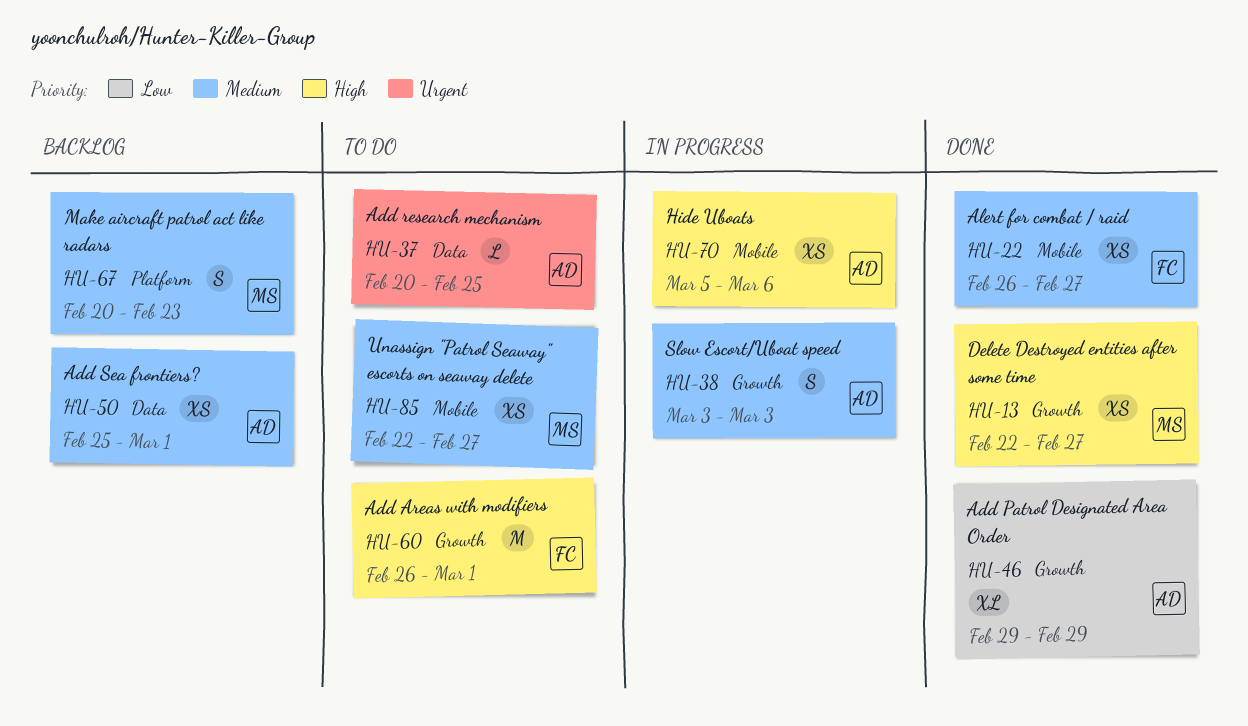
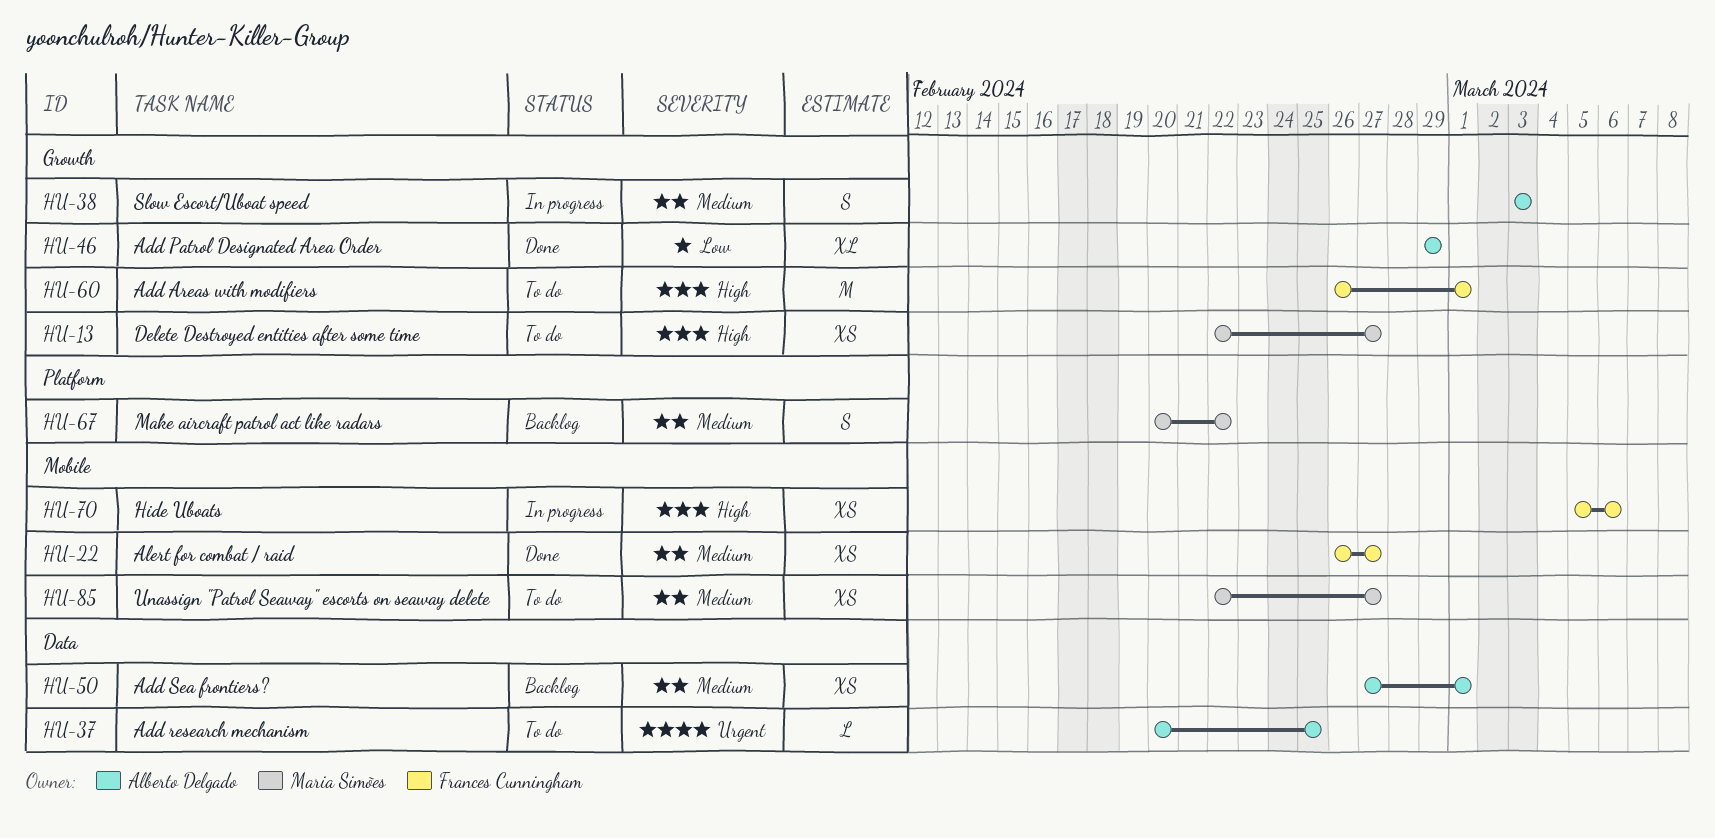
HU-13, status: Done -> To do
HU-50, start: Feb 25 -> Feb 27
HU-67, due: Feb 23 -> Feb 22
HU-70, owner: Alberto Delgado -> Frances Cunningham

